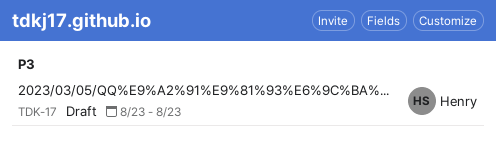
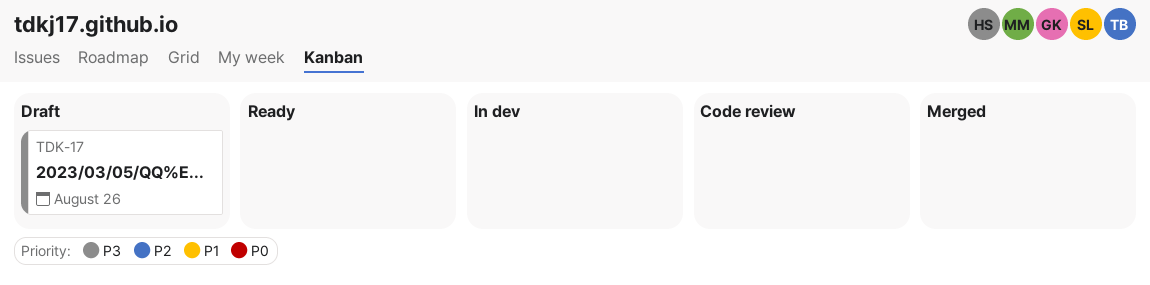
TDK-17, due: Aug 23 -> Aug 26

